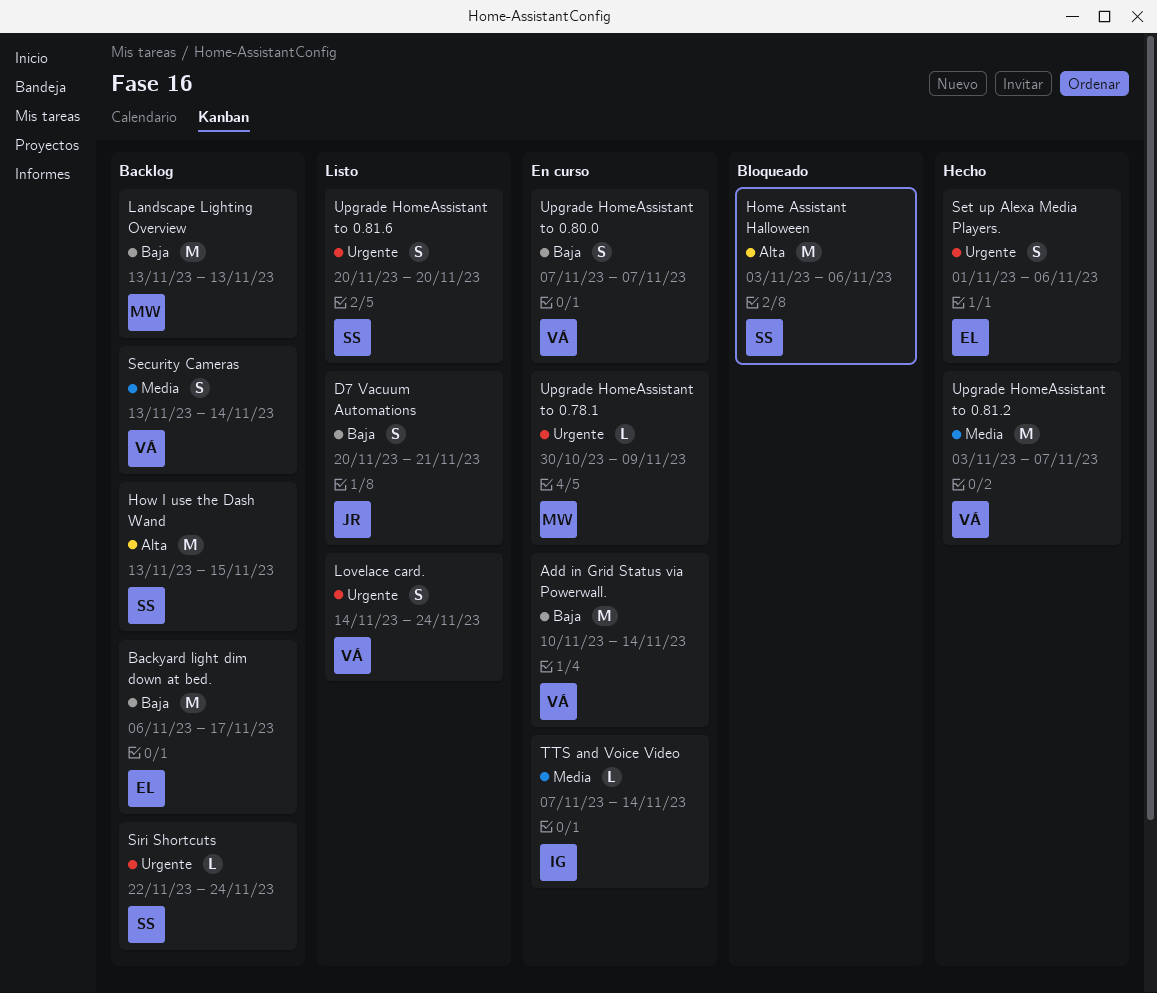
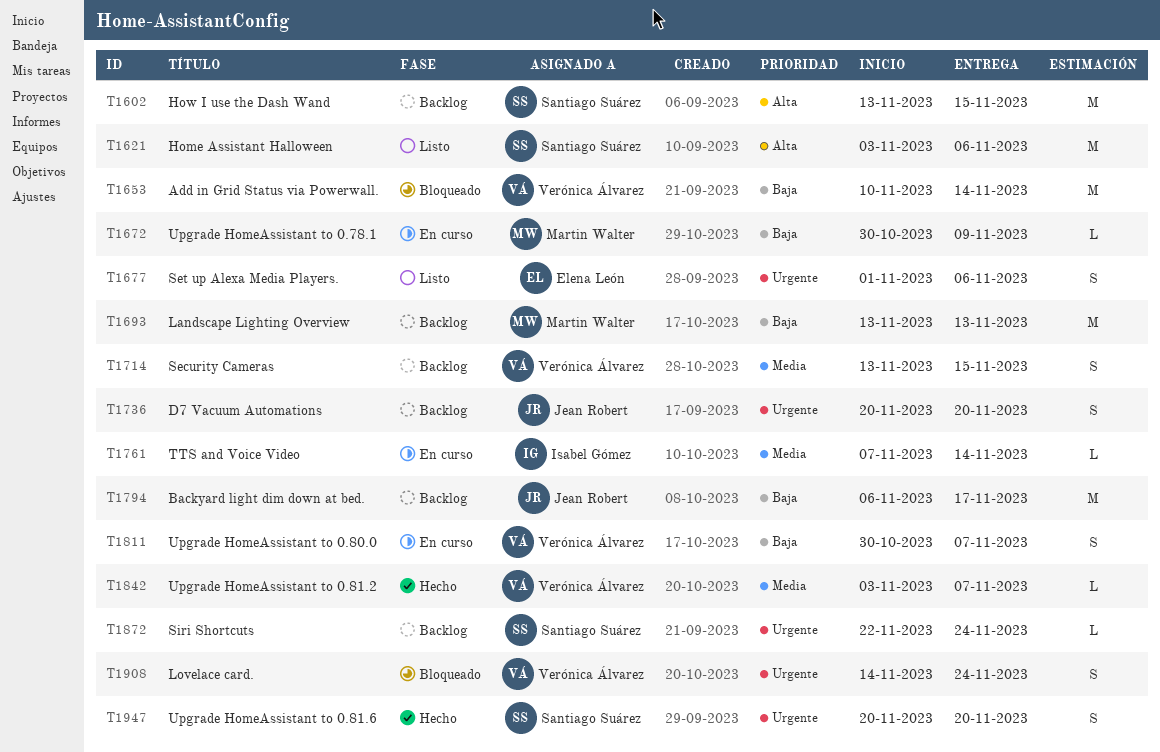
Add in Grid Status via Powerwall., status: En curso -> Bloqueado
Backyard light dim down at bed., owner: Elena León -> Jean Robert
D7 Vacuum Automations, status: Listo -> Backlog
D7 Vacuum Automations, priority: Baja -> Urgente
D7 Vacuum Automations, due: Nov 21 -> Nov 20
Home Assistant Halloween, status: Bloqueado -> Listo
Lovelace card., status: Listo -> Bloqueado
Security Cameras, due: Nov 14 -> Nov 15
Set up Alexa Media Players., status: Hecho -> Listo
Upgrade HomeAssistant to 0.78.1, priority: Urgente -> Baja
Upgrade HomeAssistant to 0.80.0, start: Nov 7 -> Oct 30
Upgrade HomeAssistant to 0.81.2, estimate: M -> L
Upgrade HomeAssistant to 0.81.6, status: Listo -> Hecho

